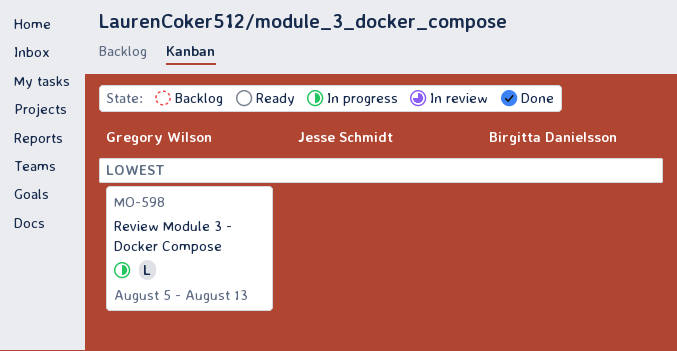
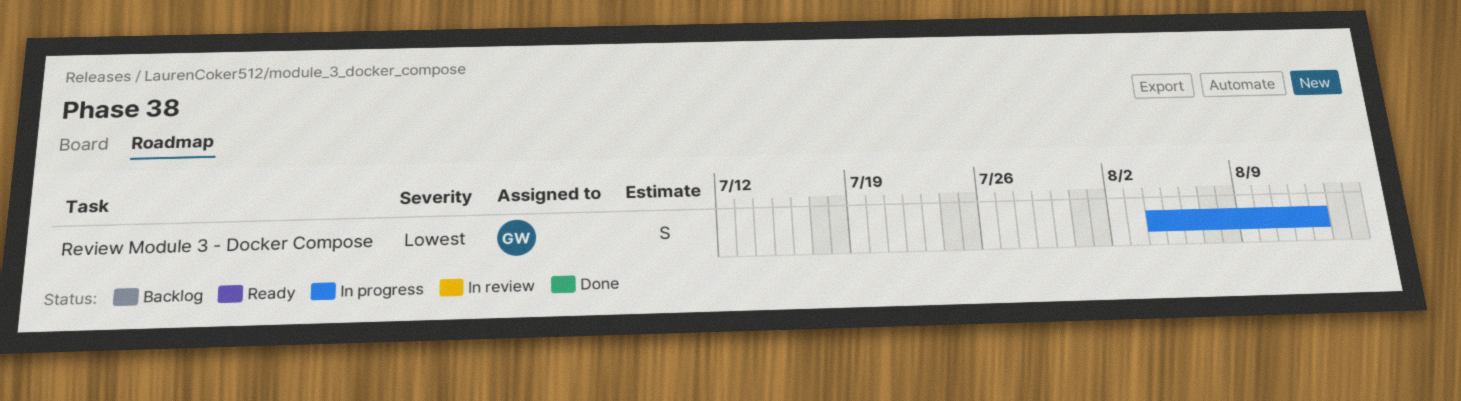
Review Module 3 - Docker Compose, estimate: L -> S
Review Module 3 - Docker Compose, start: Aug 5 -> Aug 4

